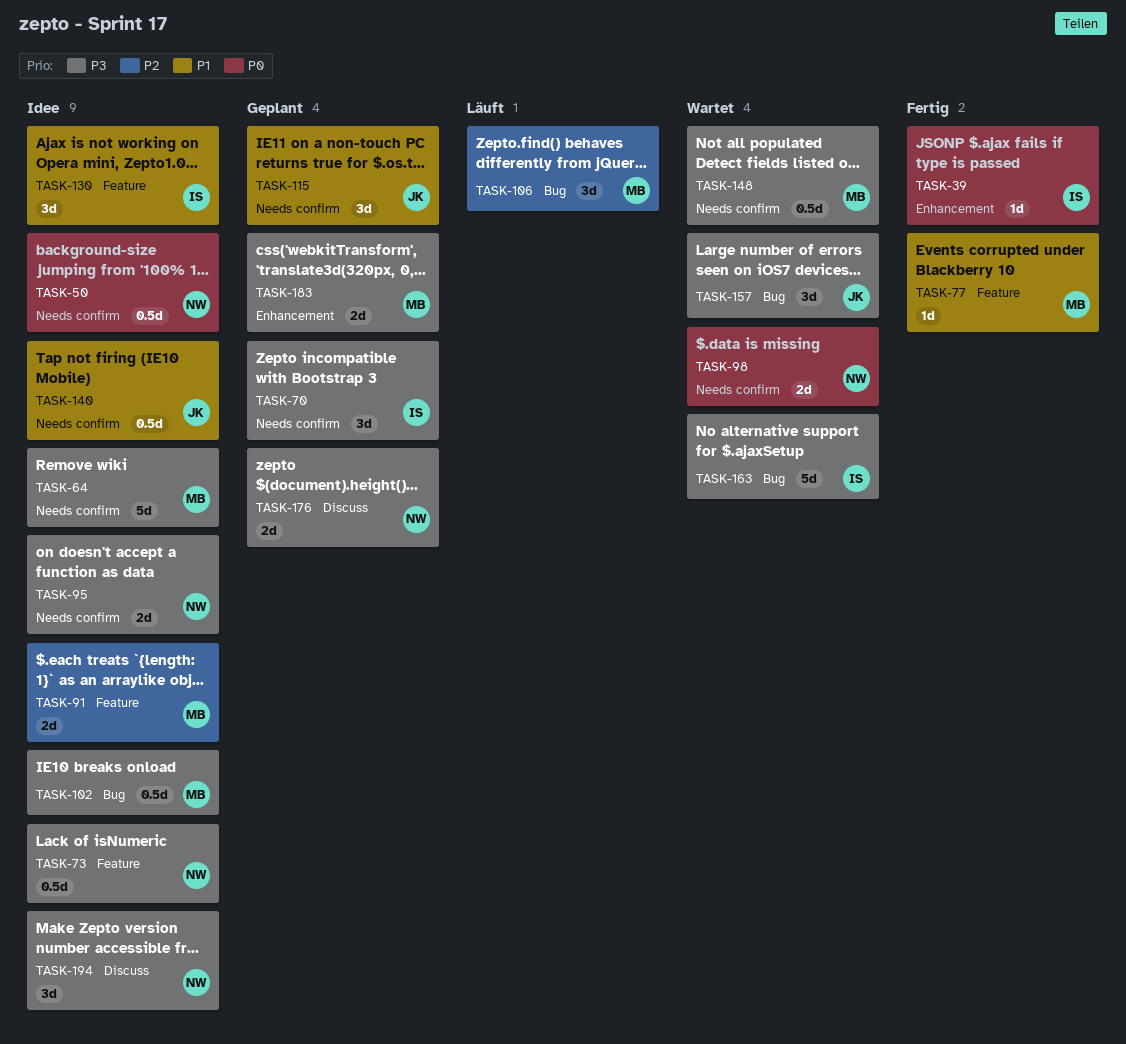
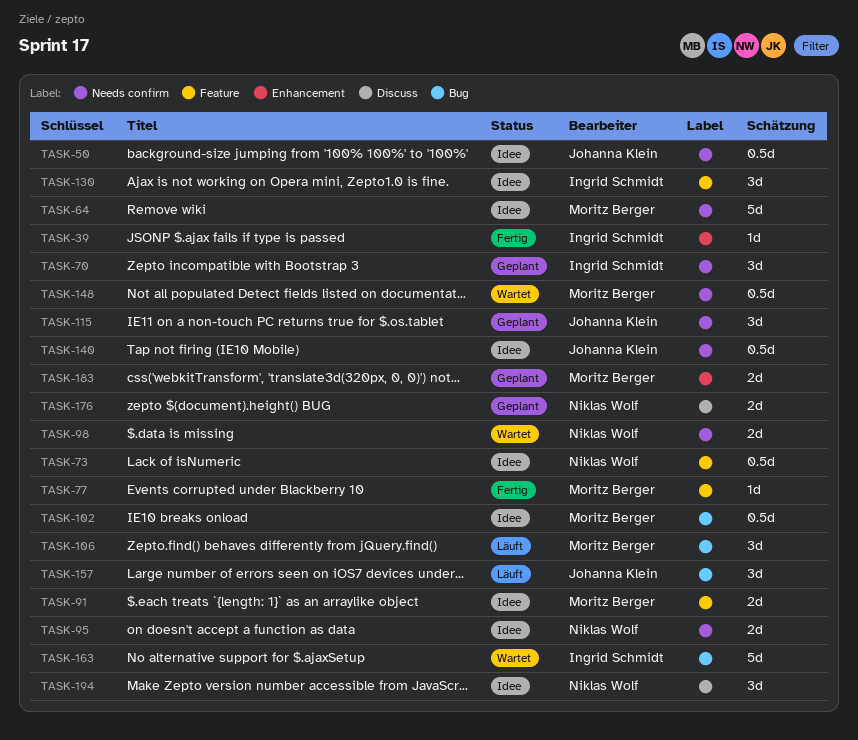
TASK-50, owner: Niklas Wolf -> Johanna Klein
TASK-157, status: Wartet -> Läuft

